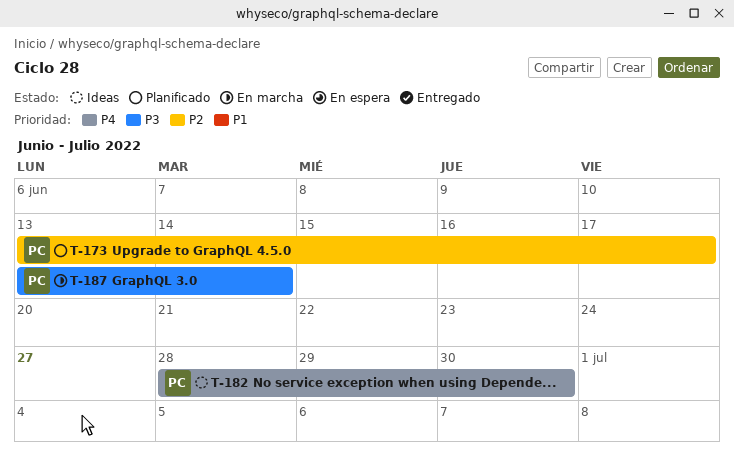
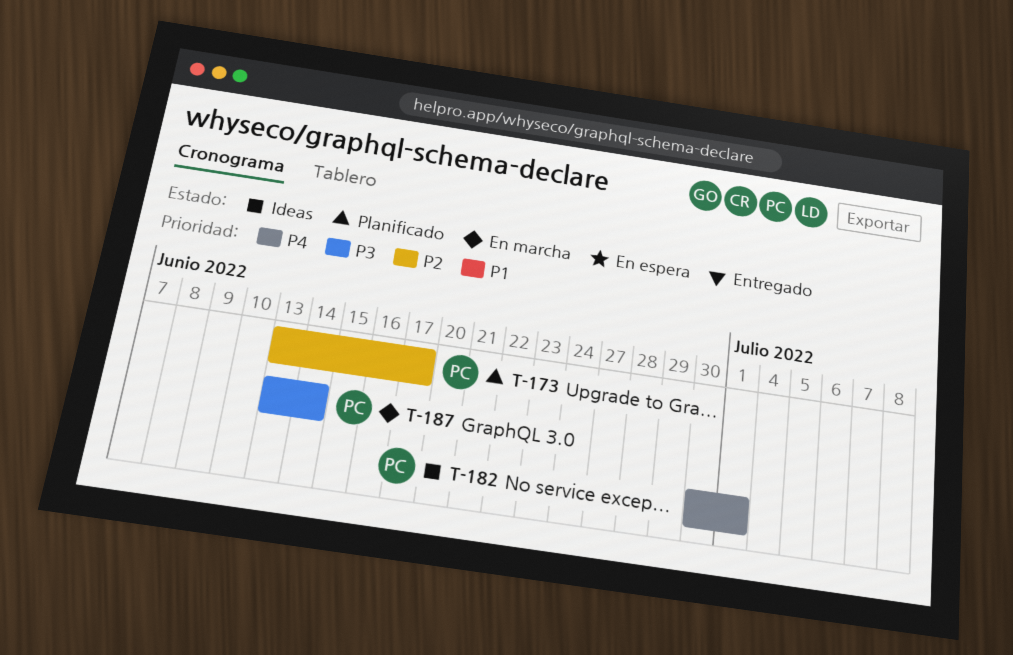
T-182, start: Jun 28 -> Jun 30
T-182, due: Jun 30 -> Jul 1

